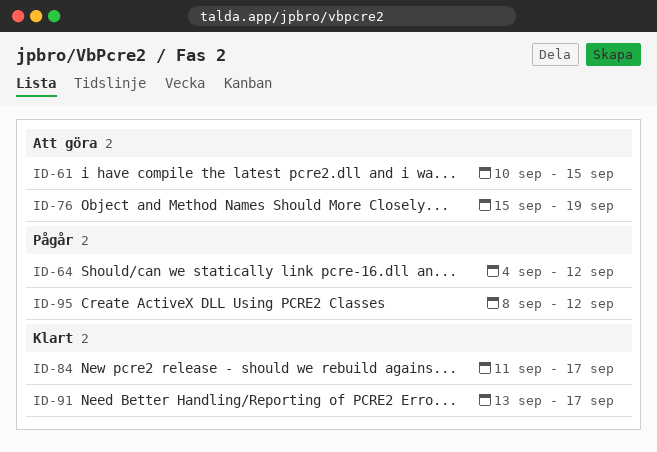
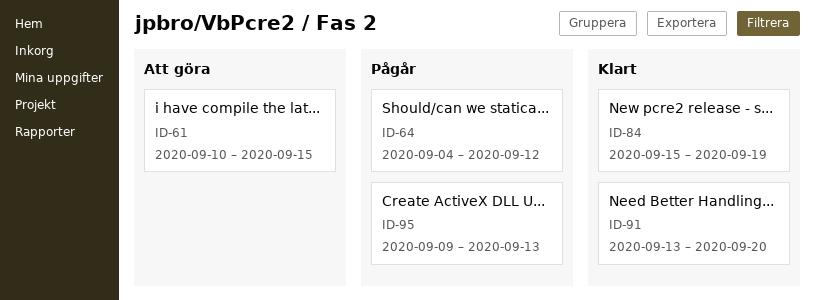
ID-76: present -> none
ID-84, start: Sep 11 -> Sep 15
ID-84, due: Sep 17 -> Sep 19
ID-91, due: Sep 17 -> Sep 20
ID-95, start: Sep 8 -> Sep 9
ID-95, due: Sep 12 -> Sep 13

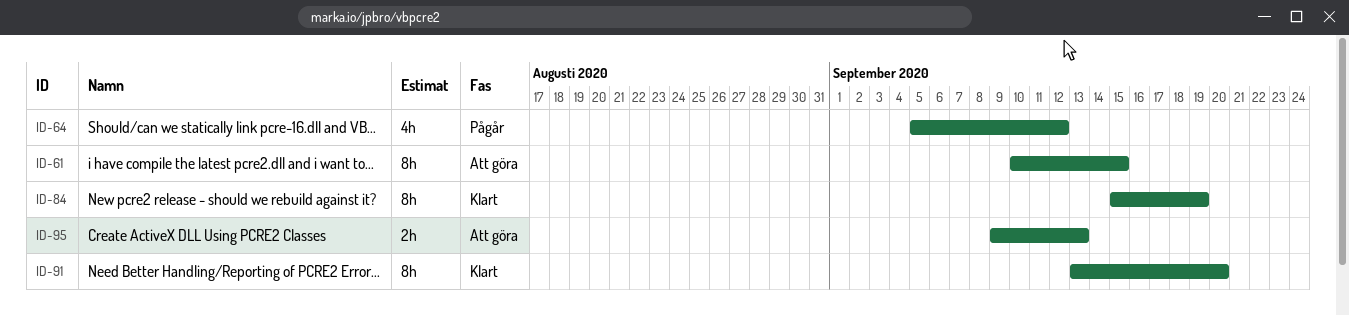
ID-64, start: Sep 4 -> Sep 5
ID-95, status: Pågår -> Att göra

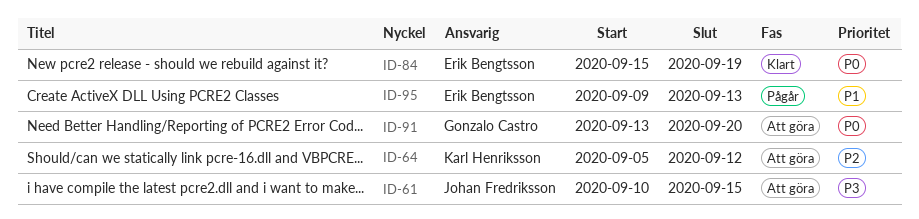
ID-64, status: Pågår -> Att göra
ID-91, status: Klart -> Att göra
ID-95, status: Att göra -> Pågår

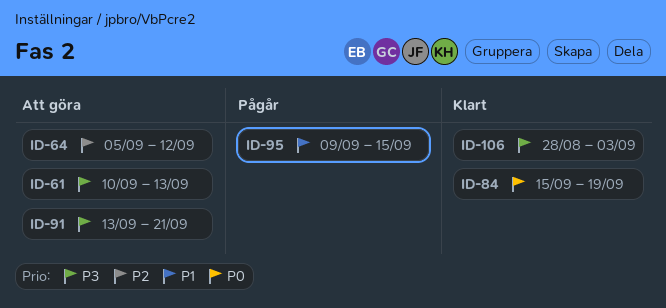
ID-61, due: Sep 15 -> Sep 13
ID-91, priority: P0 -> P3
ID-91, due: Sep 20 -> Sep 21
ID-95, due: Sep 13 -> Sep 15
ID-106: none -> present

